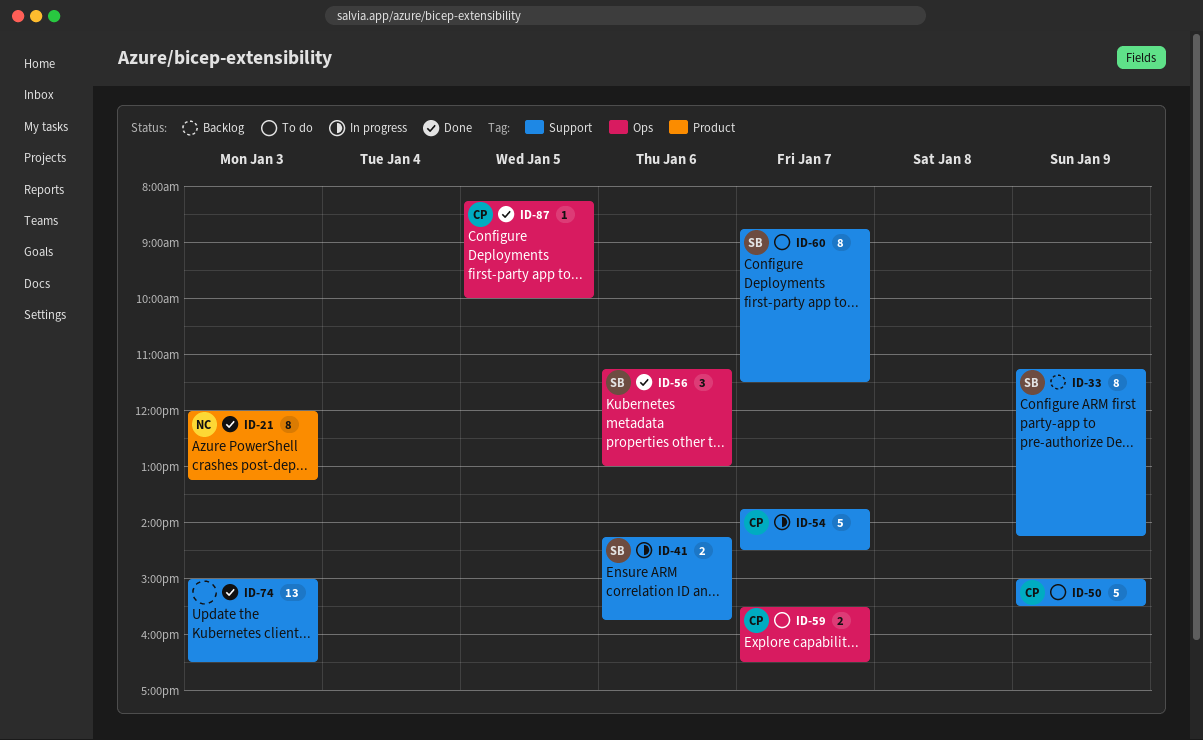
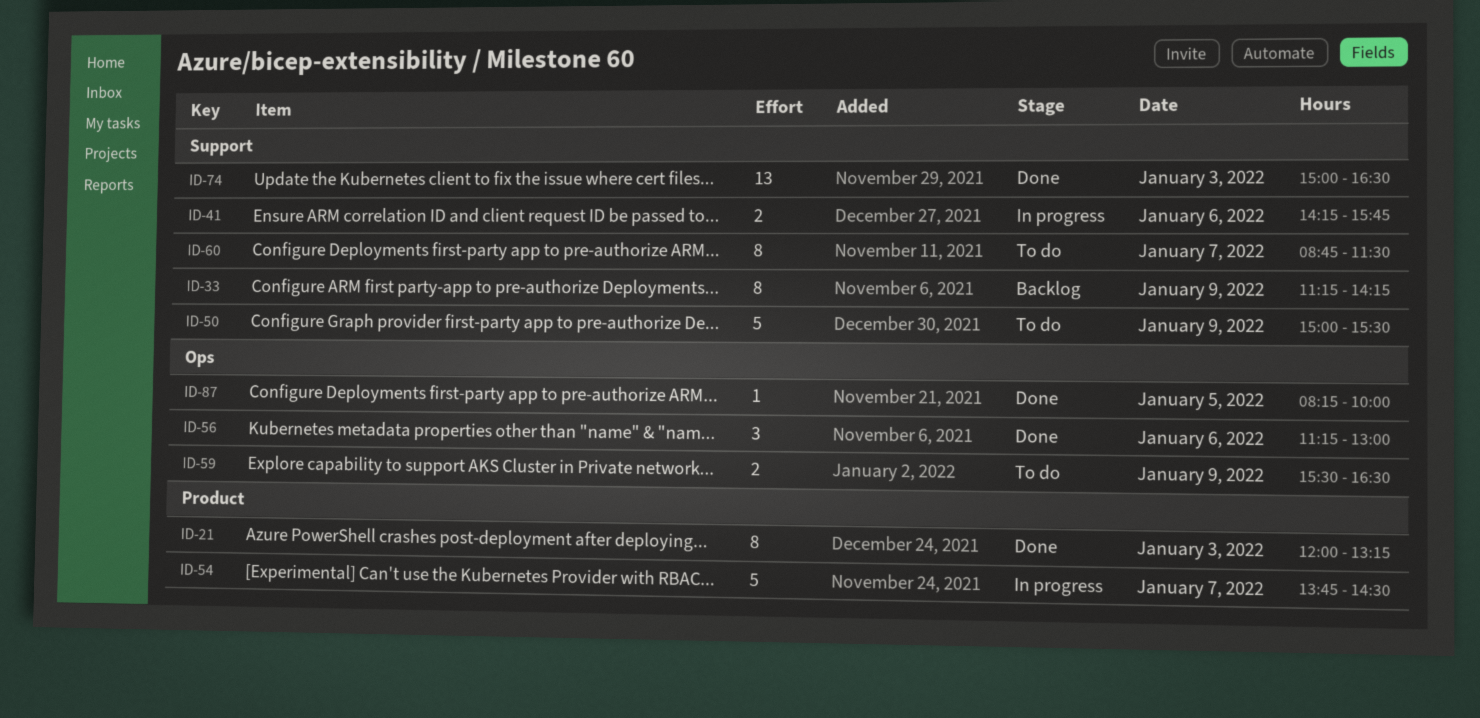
ID-54, label: Support -> Product
ID-59, day: Jan 7 -> Jan 9

